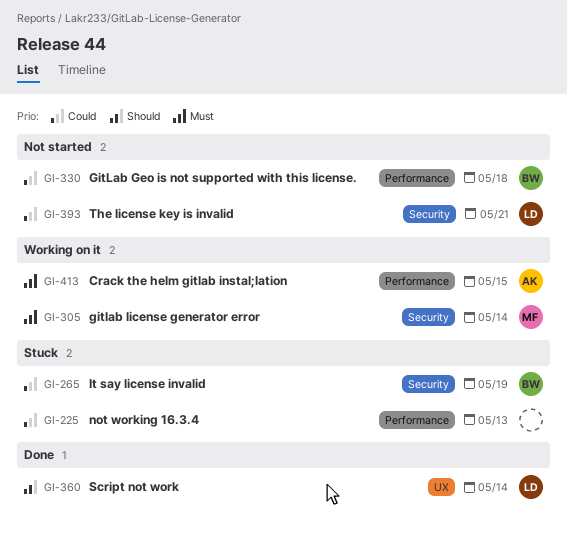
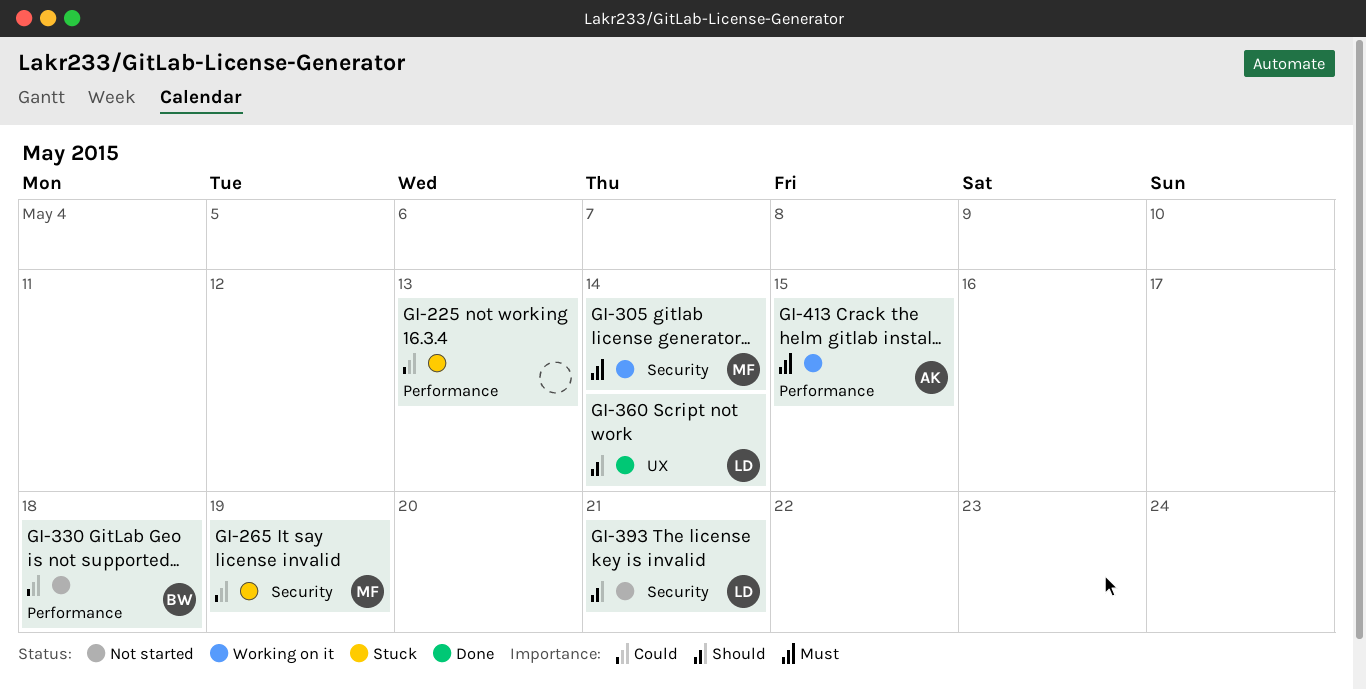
GI-265, owner: BW -> MF
GI-393, priority: Could -> Should

